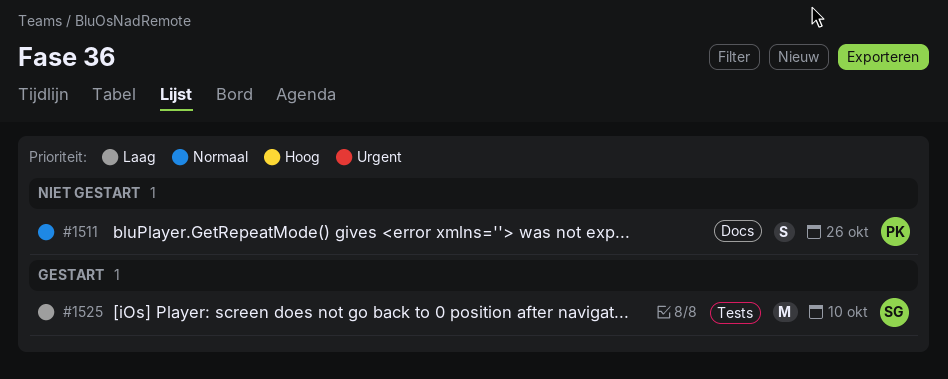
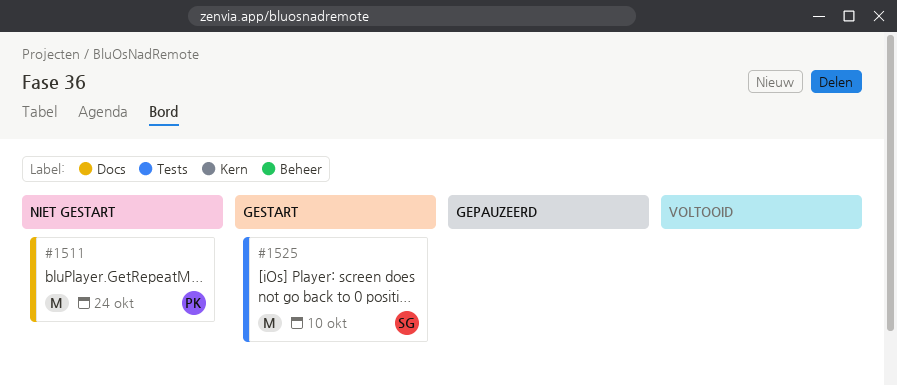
#1511, estimate: S -> M
#1511, due: Oct 26 -> Oct 24

